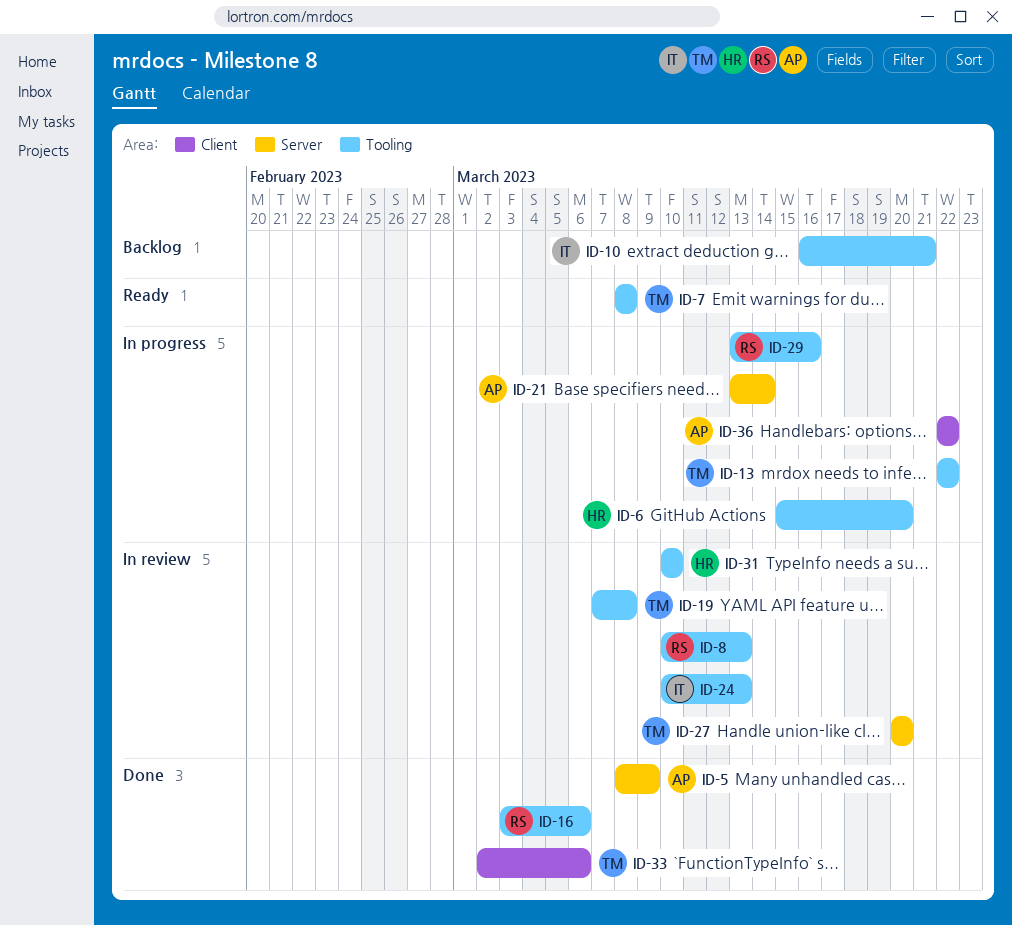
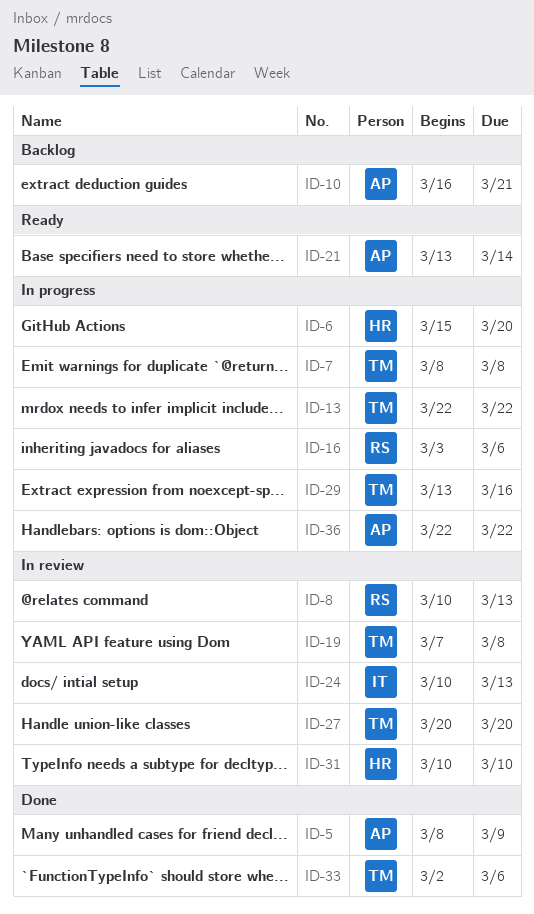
ID-7, status: Ready -> In progress
ID-10, owner: IT -> AP
ID-16, status: Done -> In progress
ID-21, status: In progress -> Ready
ID-29, owner: RS -> TM

